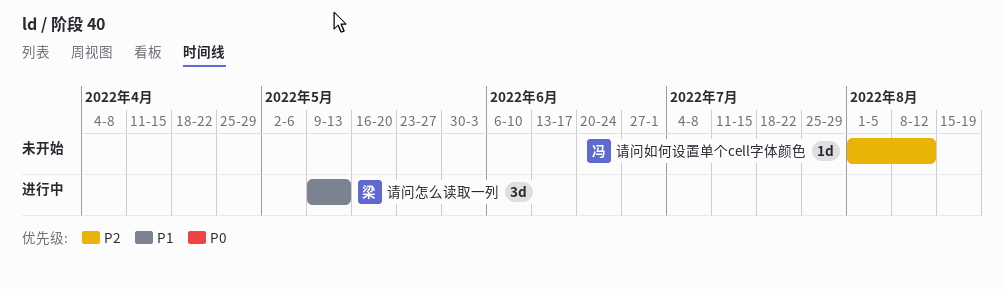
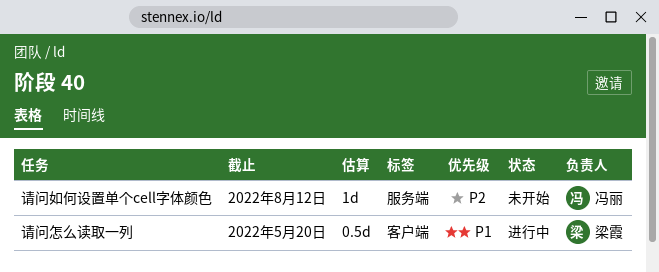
请问怎么读取一列, estimate: 3d -> 0.5d
请问怎么读取一列, due: May 13 -> May 20

